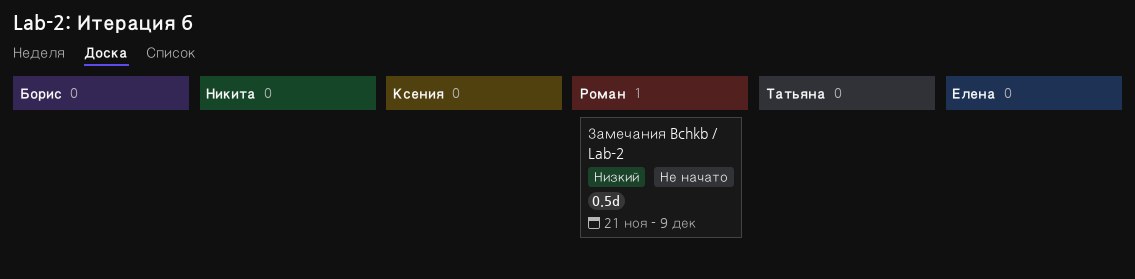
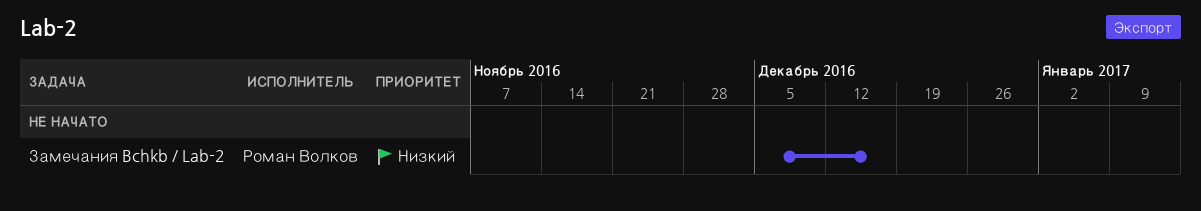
Замечания Bchkb / Lab-2, start: Nov 21 -> Dec 5
Замечания Bchkb / Lab-2, due: Dec 9 -> Dec 16

